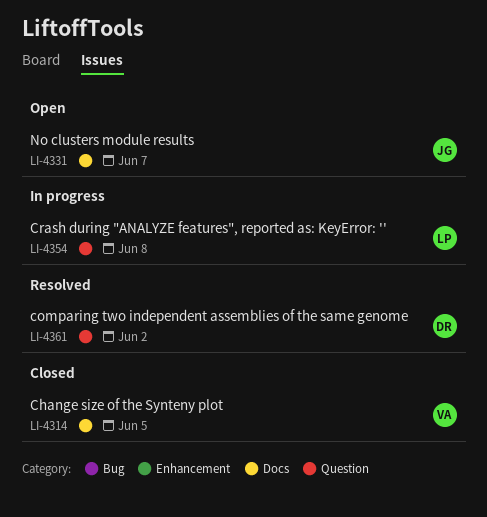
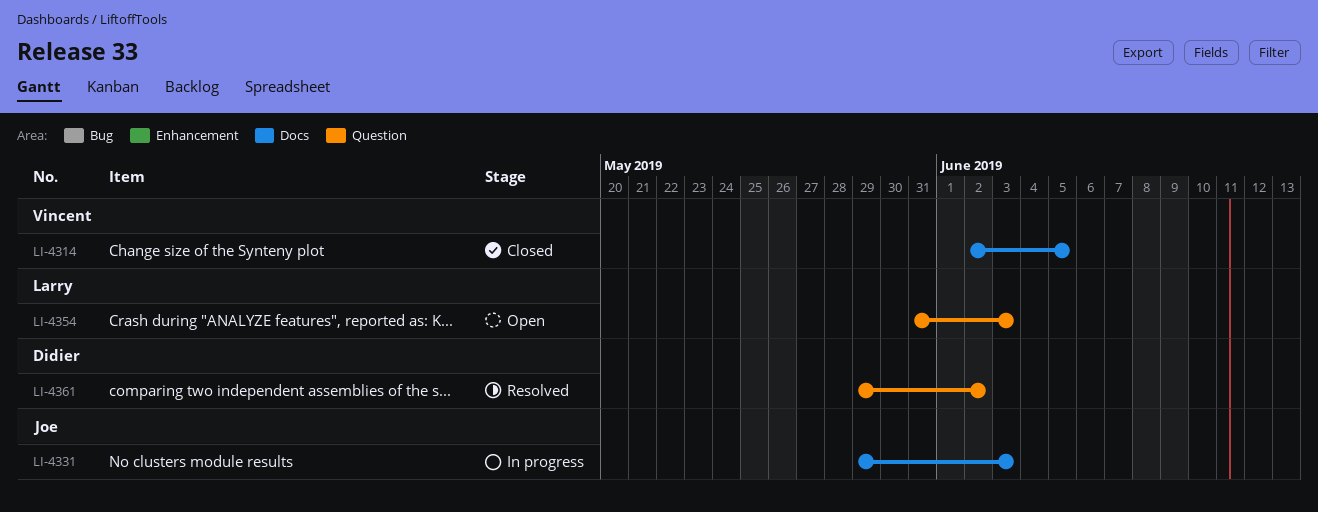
LI-4331, status: Open -> In progress
LI-4331, due: Jun 7 -> Jun 3
LI-4354, status: In progress -> Open
LI-4354, due: Jun 8 -> Jun 3

